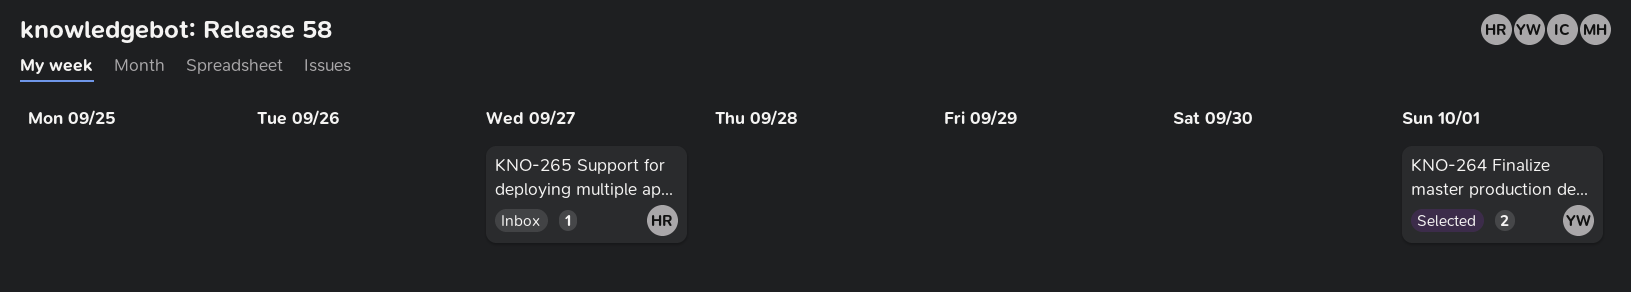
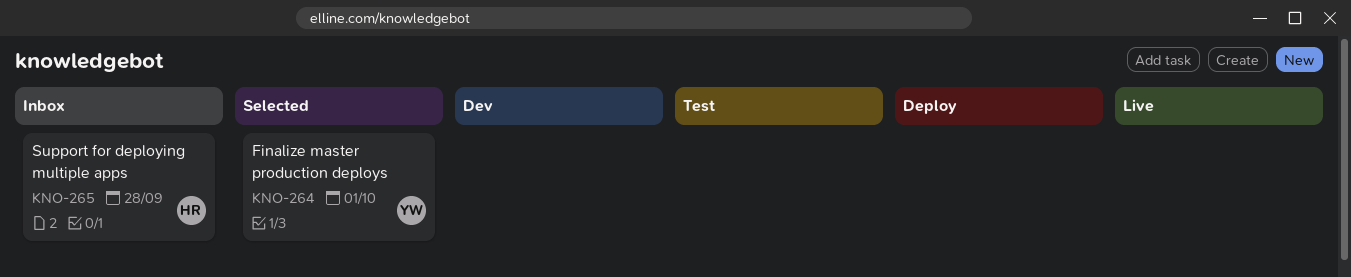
KNO-265, due: Sep 27 -> Sep 28

